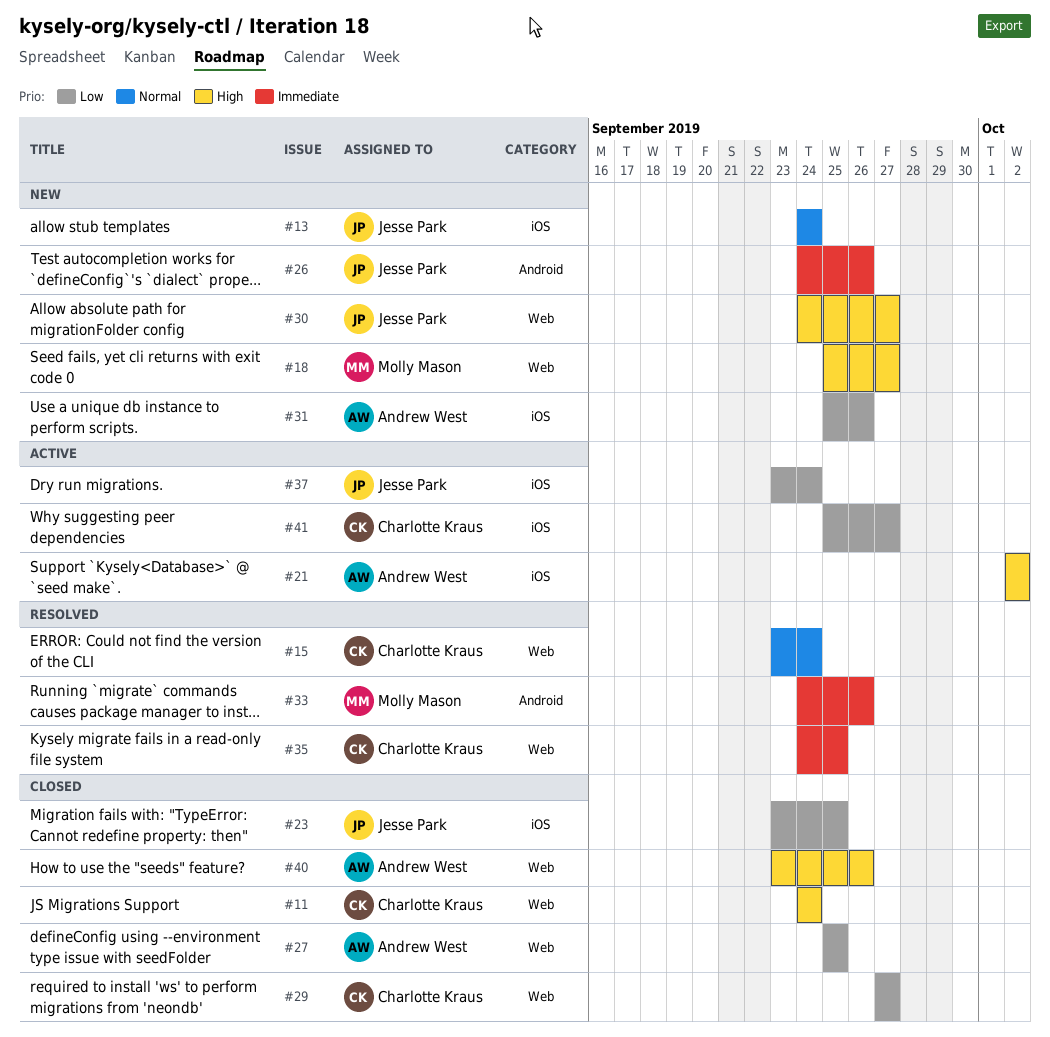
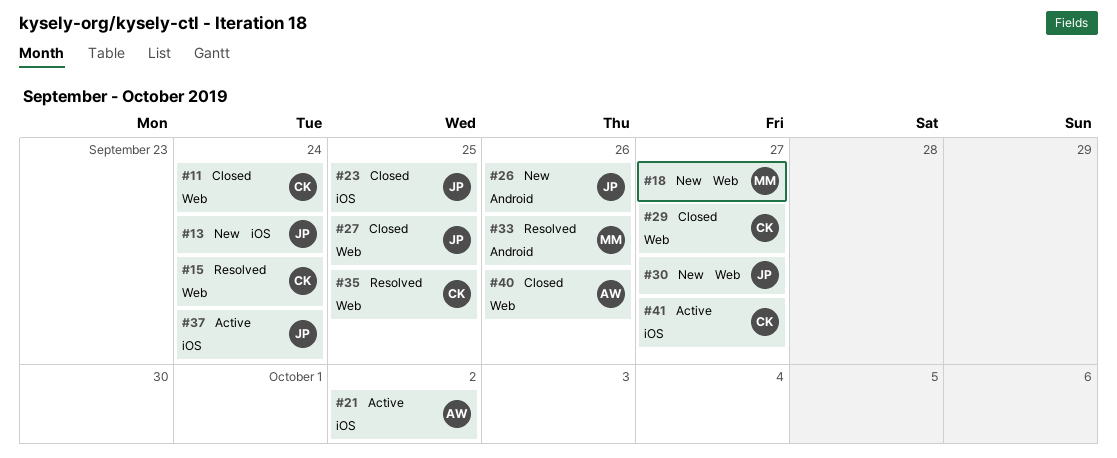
#27, owner: Andrew West -> Jesse Park
#31: present -> none

